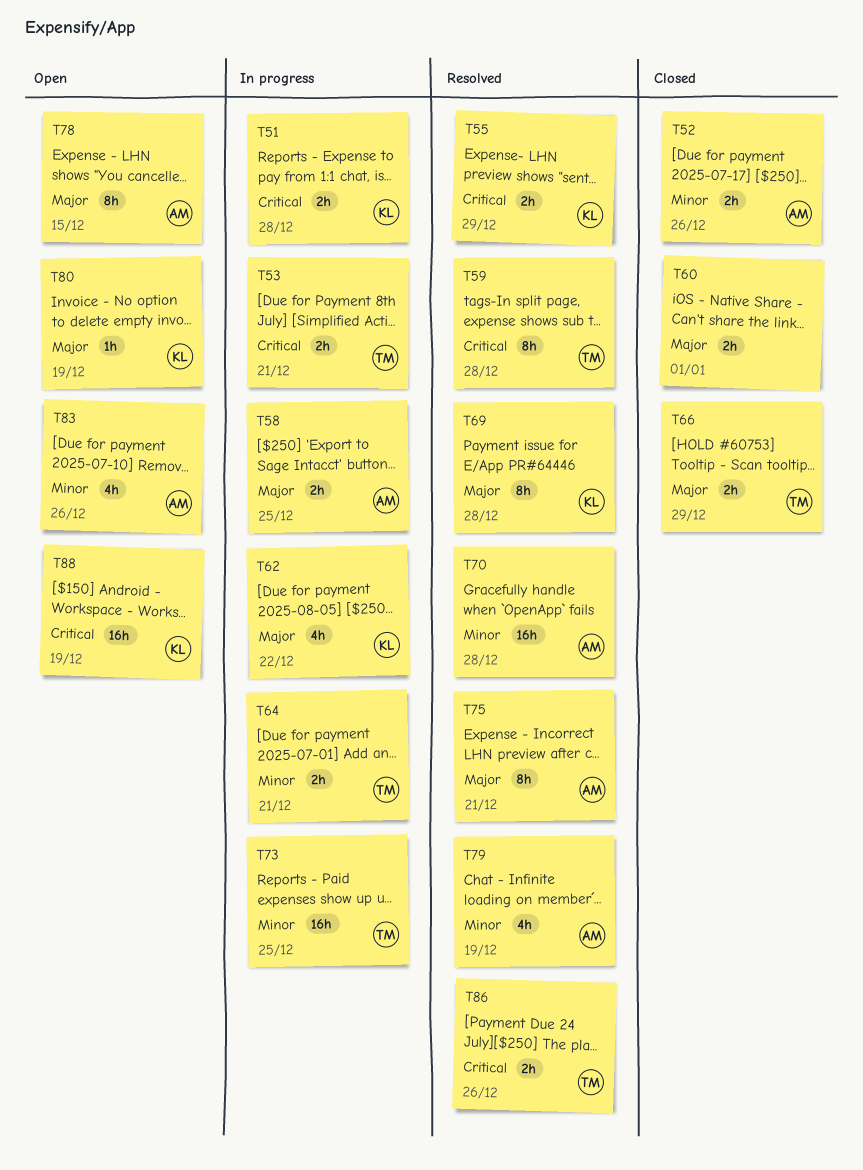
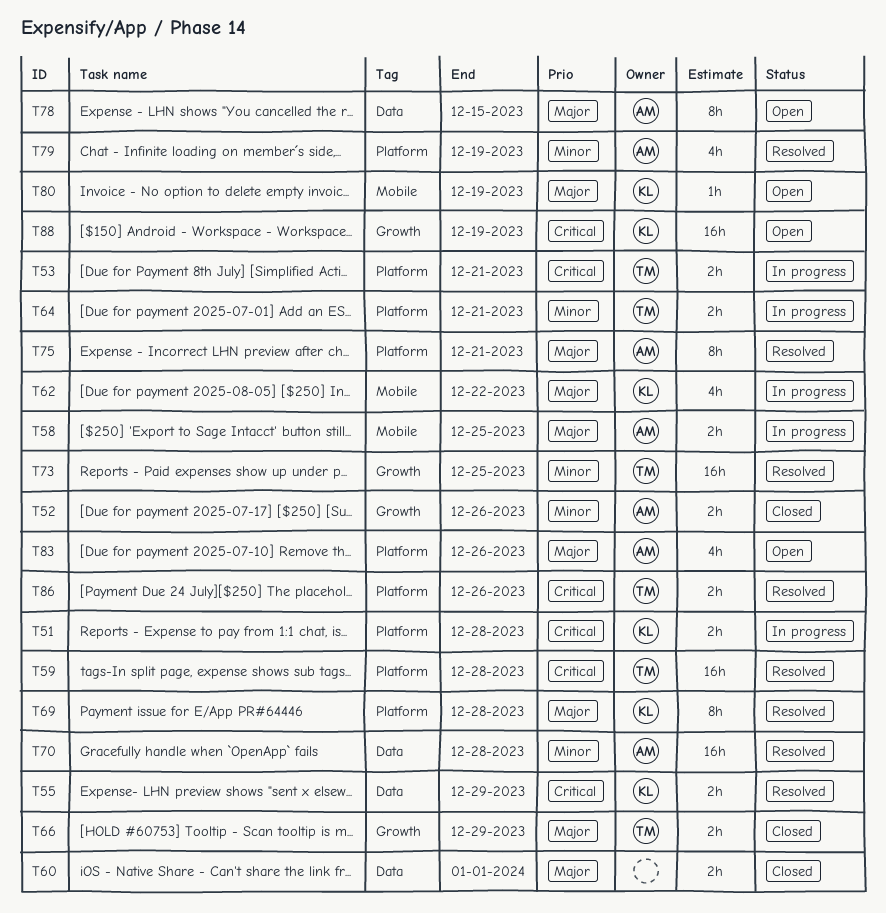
T59, estimate: 8h -> 16h
T73, status: In progress -> Resolved
T83, priority: Minor -> Major

